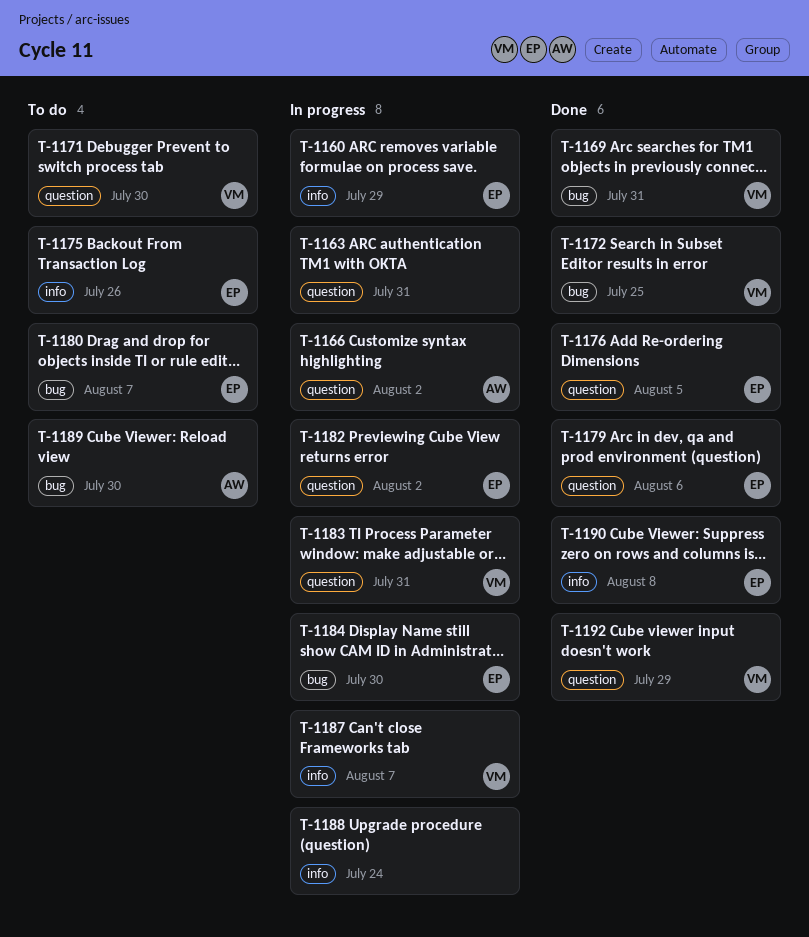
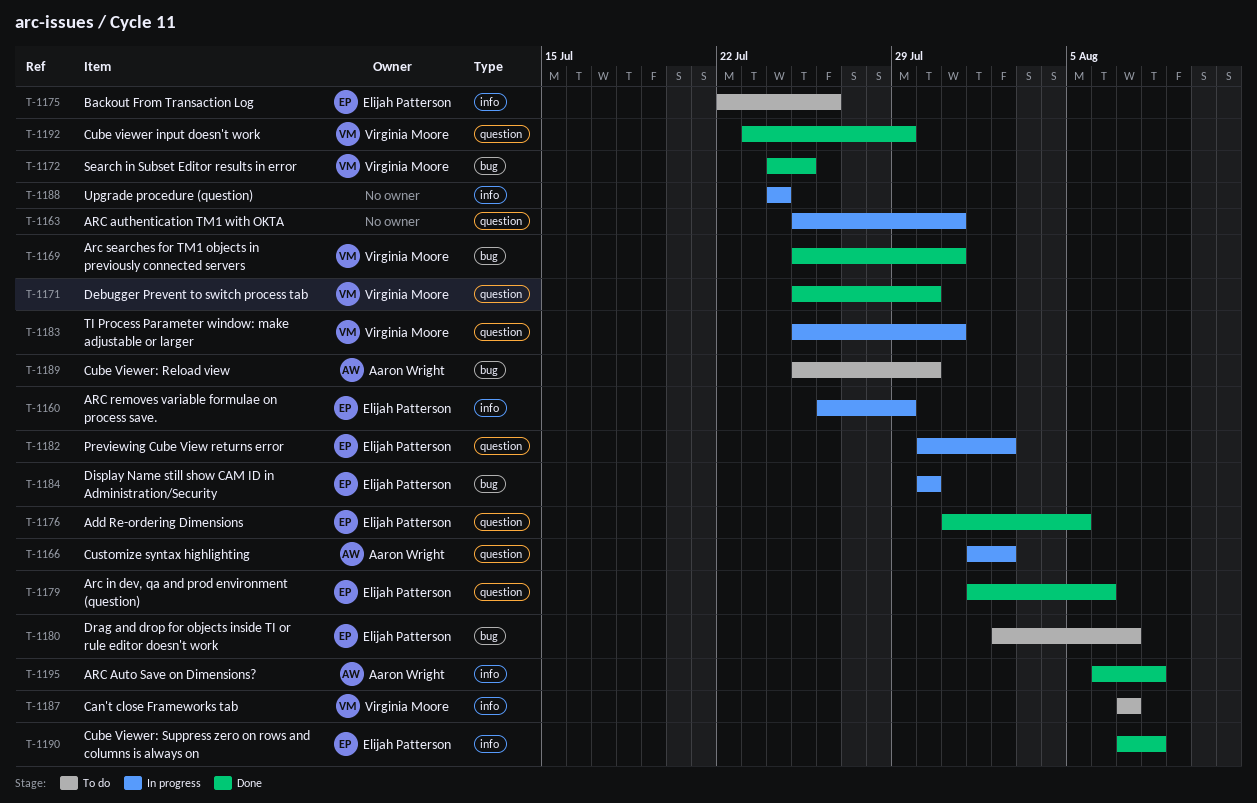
T-1171, status: To do -> Done
T-1187, status: In progress -> To do
T-1195: none -> present

